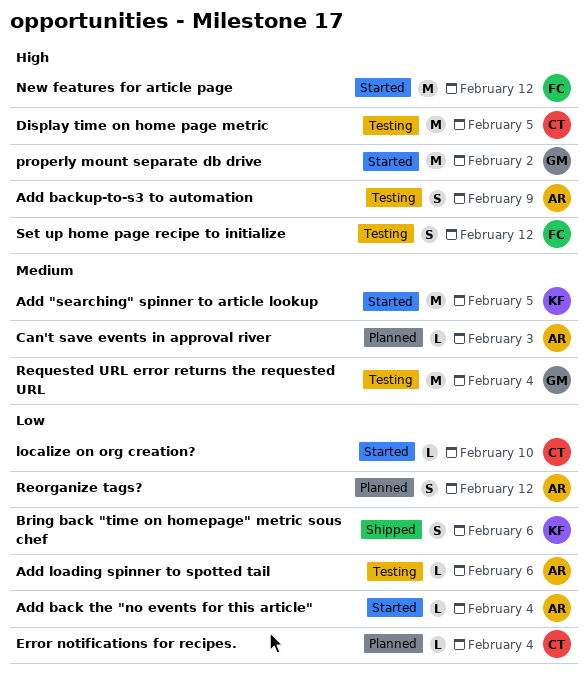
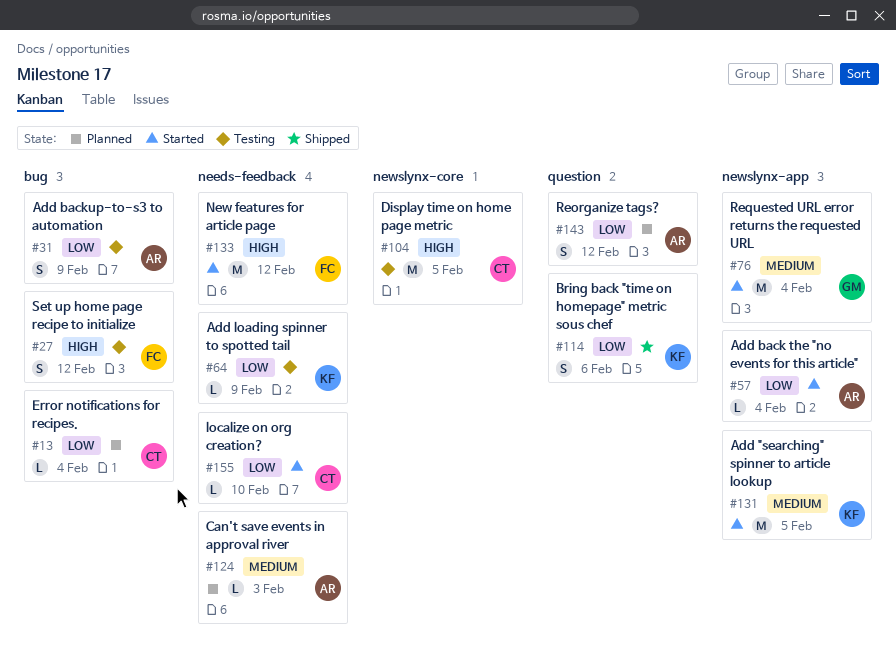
Add backup-to-s3 to automation, priority: High -> Low
Add loading spinner to spotted tail, owner: AR -> KF
Add loading spinner to spotted tail, due: Feb 6 -> Feb 9
properly mount separate db drive: present -> none
Requested URL error returns the requested URL, status: Testing -> Started

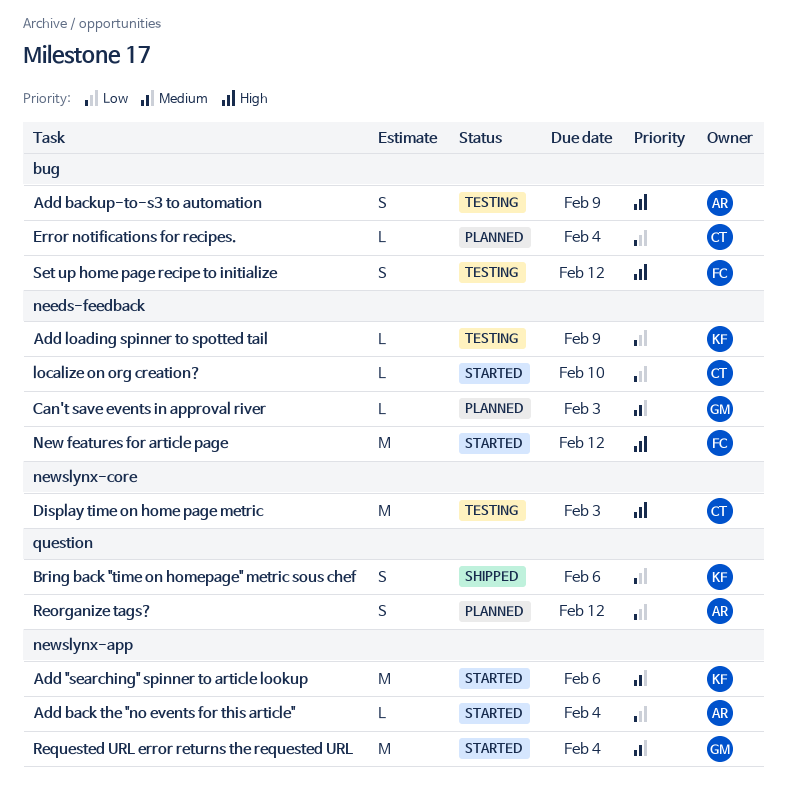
Add "searching" spinner to article lookup, due: Feb 5 -> Feb 6
Add backup-to-s3 to automation, priority: Low -> High
Can't save events in approval river, owner: AR -> GM
Display time on home page metric, due: Feb 5 -> Feb 3

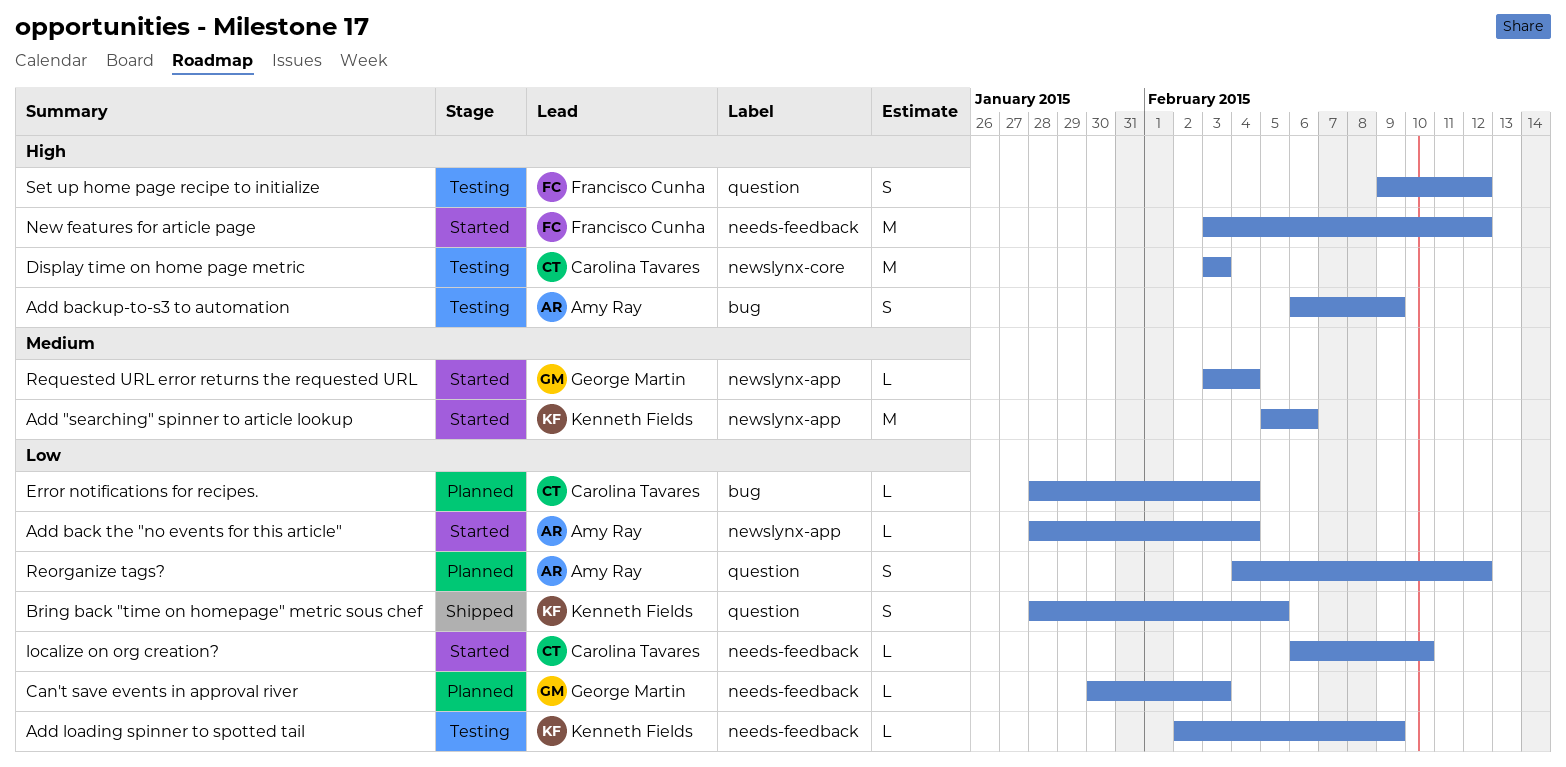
Bring back "time on homepage" metric sous chef, due: Feb 6 -> Feb 5
Can't save events in approval river, priority: Medium -> Low
Requested URL error returns the requested URL, estimate: M -> L
Set up home page recipe to initialize, label: bug -> question

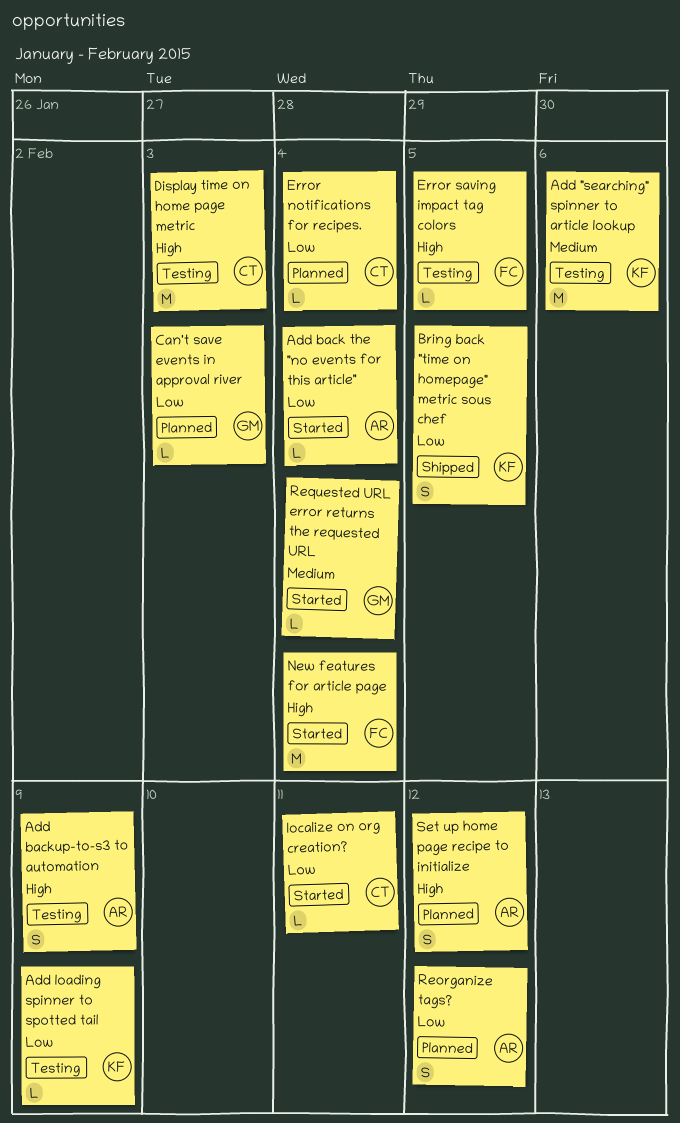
Add "searching" spinner to article lookup, status: Started -> Testing
Error saving impact tag colors: none -> present
localize on org creation?, due: Feb 10 -> Feb 11
New features for article page, due: Feb 12 -> Feb 4
Set up home page recipe to initialize, status: Testing -> Planned
Set up home page recipe to initialize, owner: Francisco Cunha -> Amy Ray

